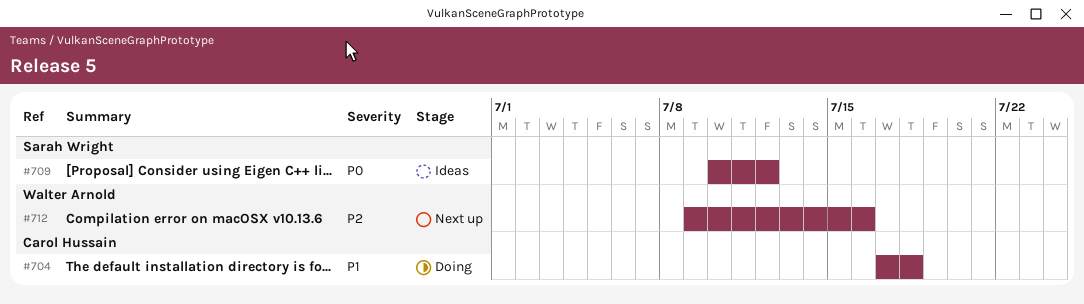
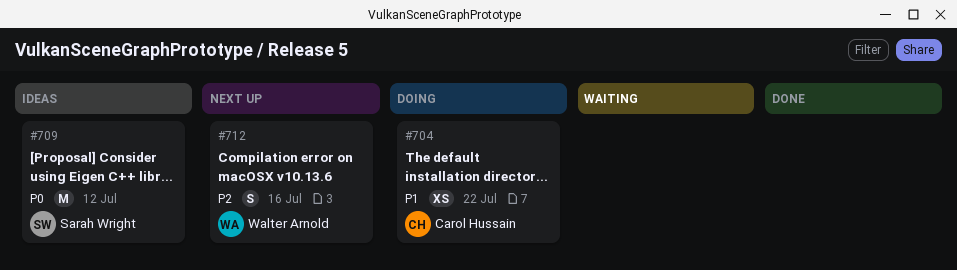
#704, due: Jul 18 -> Jul 22

